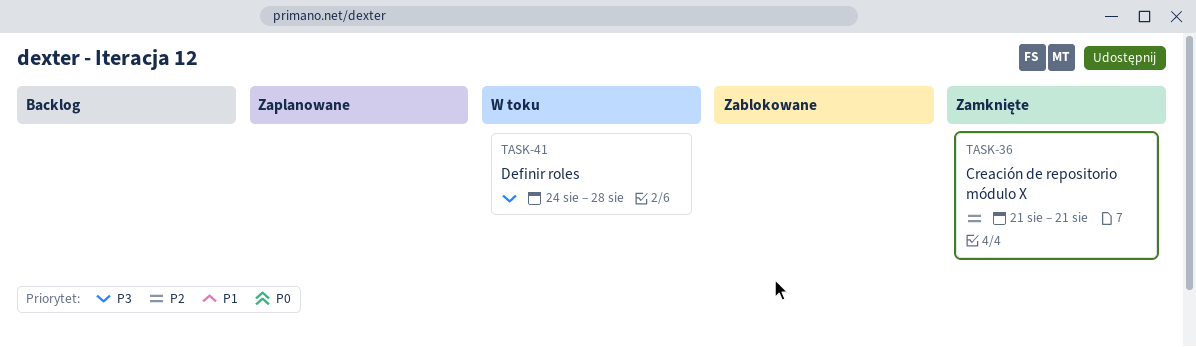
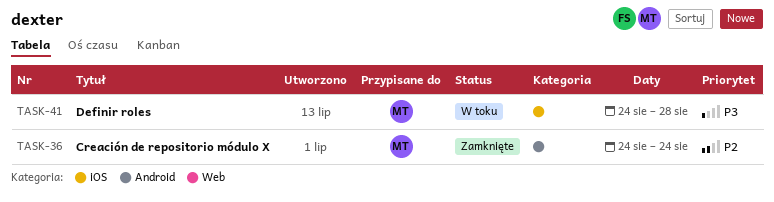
TASK-36, start: Aug 21 -> Aug 24
TASK-36, due: Aug 21 -> Aug 24

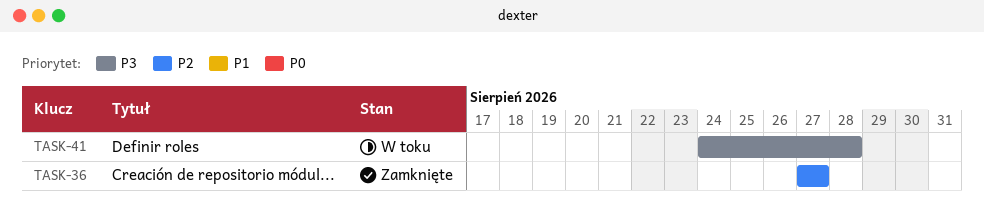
TASK-36, start: Aug 24 -> Aug 27
TASK-36, due: Aug 24 -> Aug 27

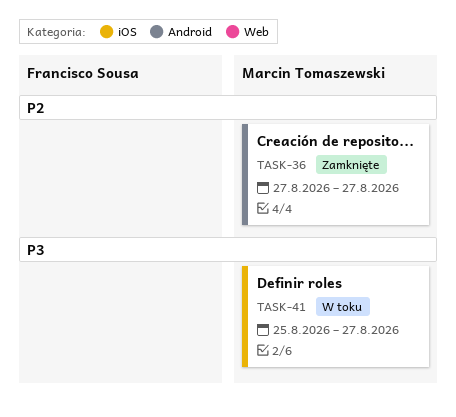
TASK-41, start: Aug 24 -> Aug 25
TASK-41, due: Aug 28 -> Aug 27

